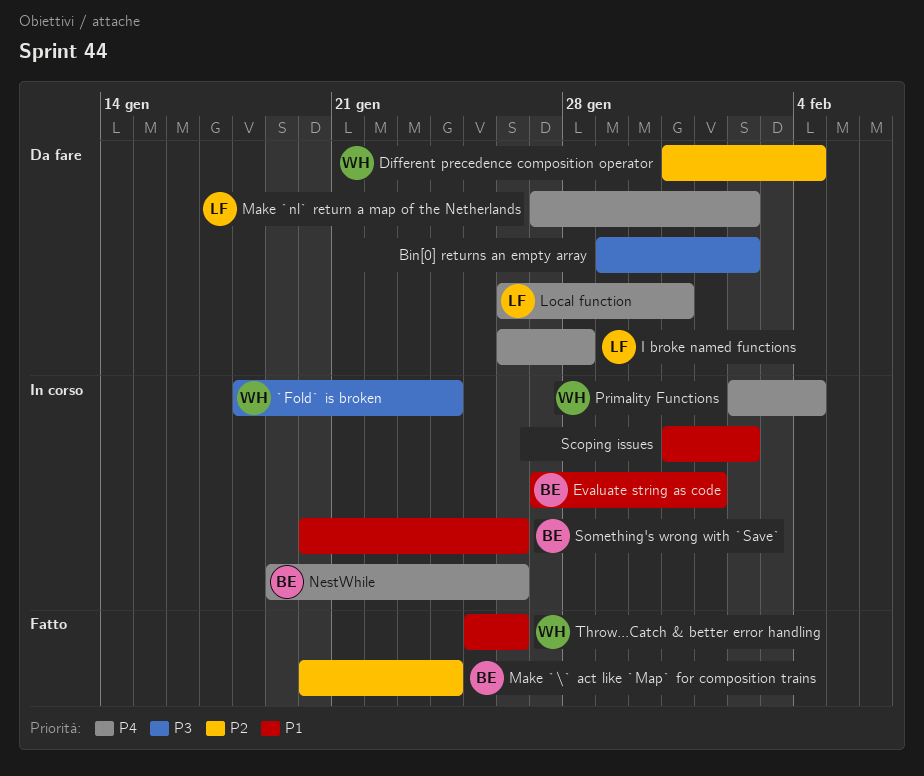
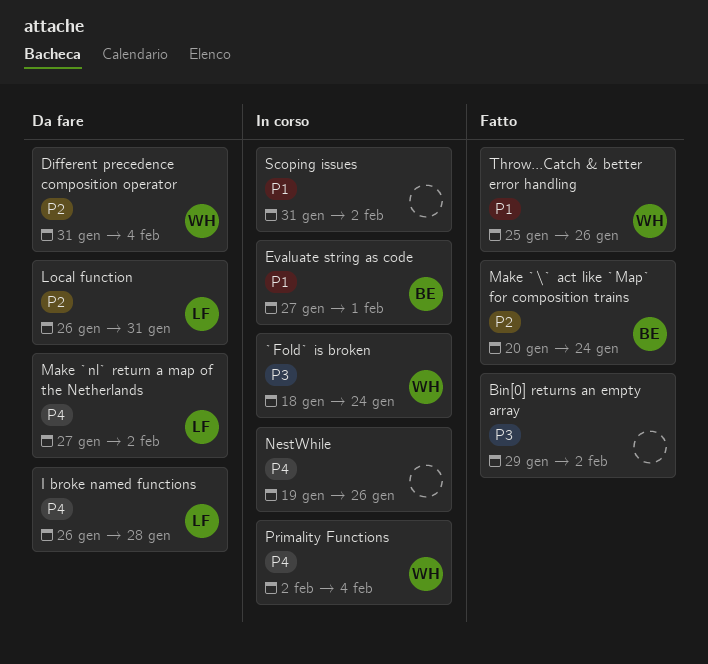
Bin[0] returns an empty array, status: Da fare -> Fatto
Local function, priority: P4 -> P2
NestWhile, owner: BE -> none
Something's wrong with `Save`: present -> none

